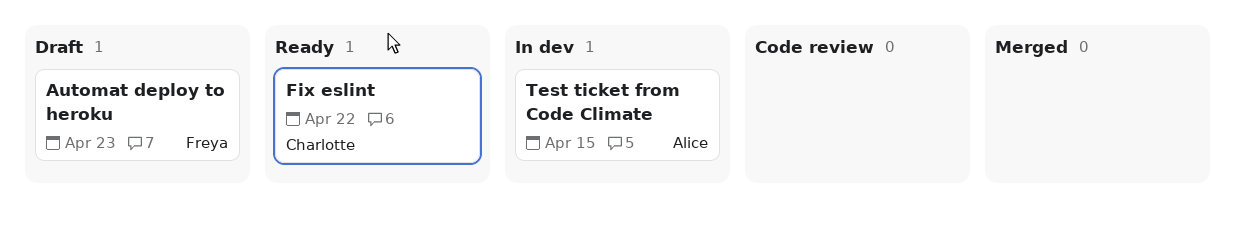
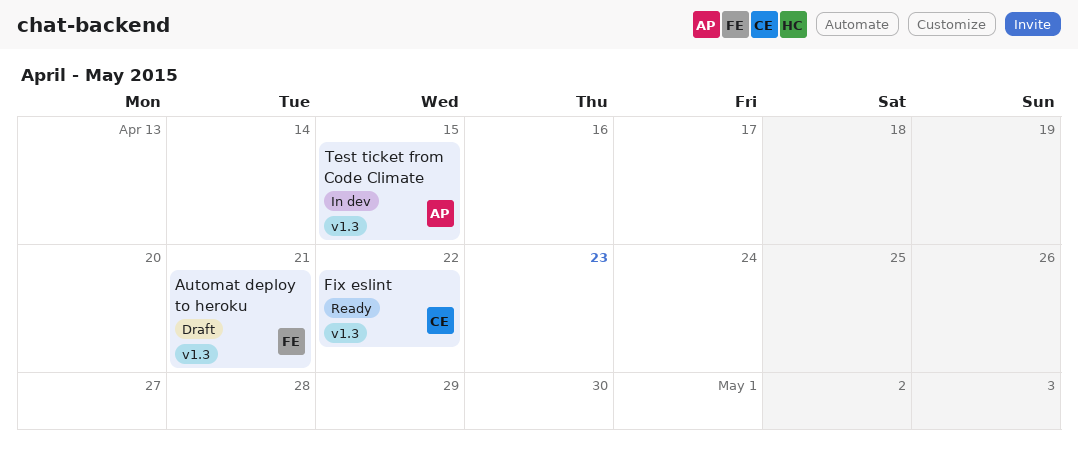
Automat deploy to heroku, due: Apr 23 -> Apr 21

